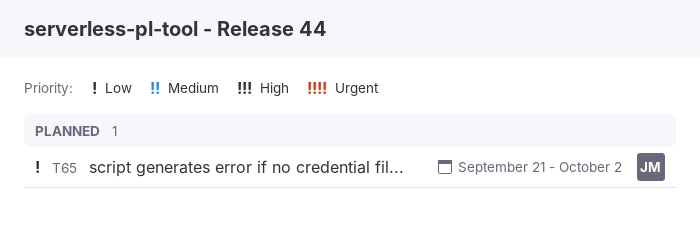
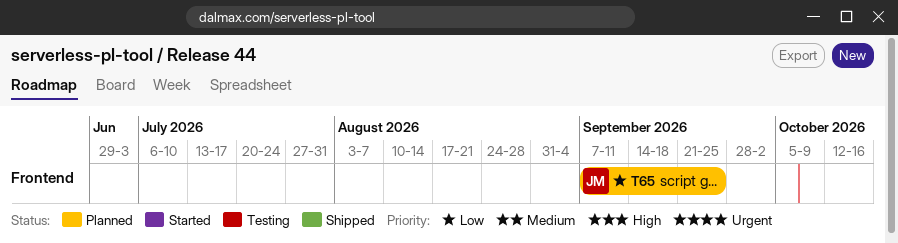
T65, start: Sep 21 -> Sep 7
T65, due: Oct 2 -> Sep 25

